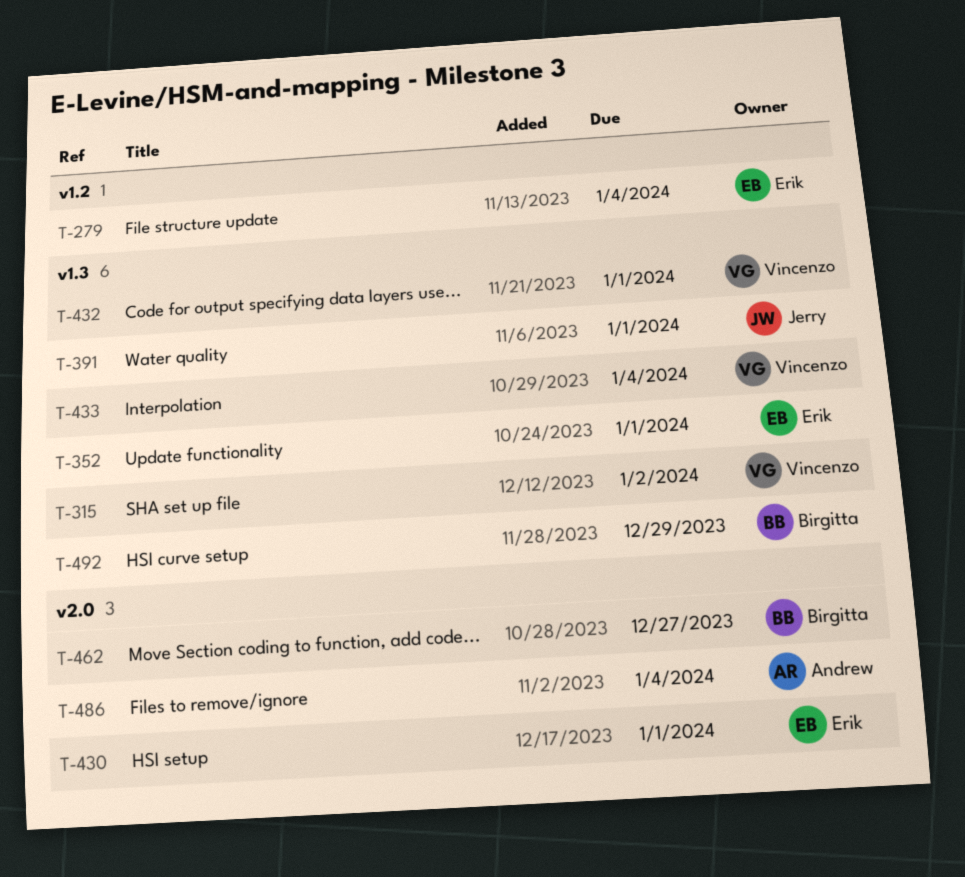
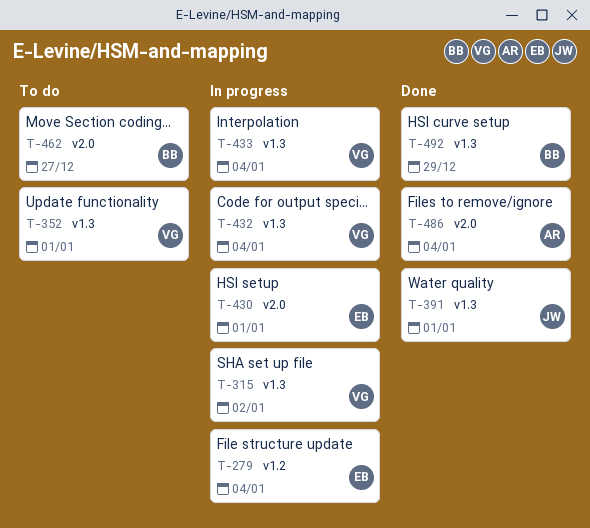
T-352, owner: Erik -> Vincenzo
T-432, due: Jan 1 -> Jan 4

